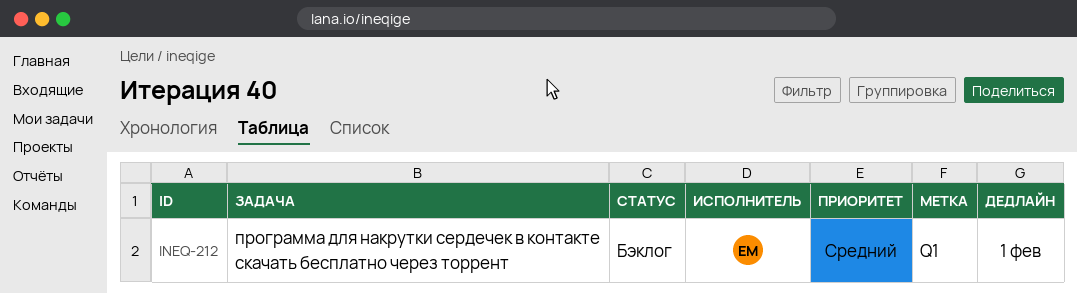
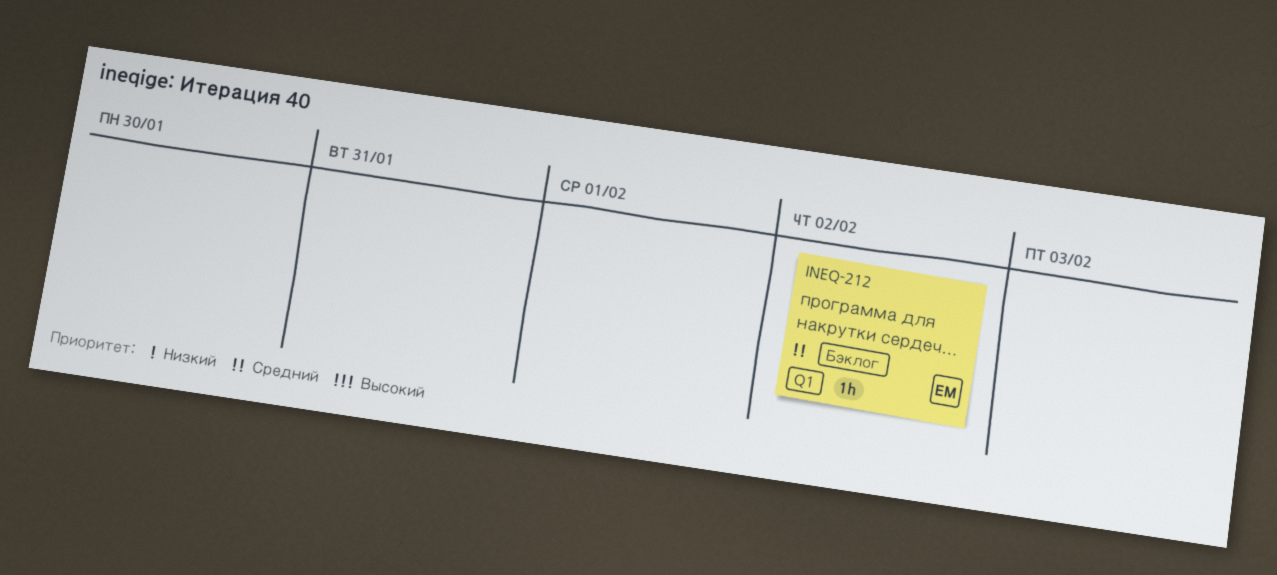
INEQ-212, due: Feb 1 -> Feb 2

